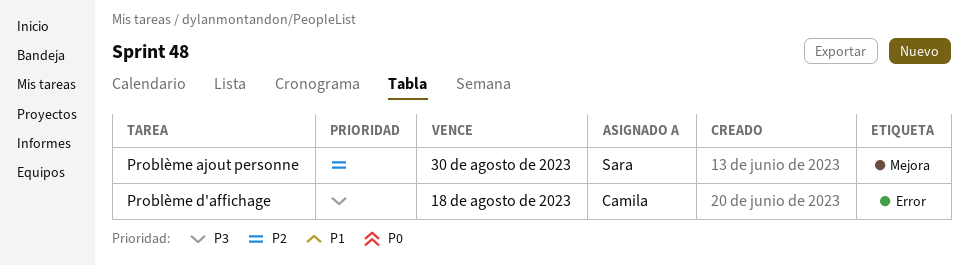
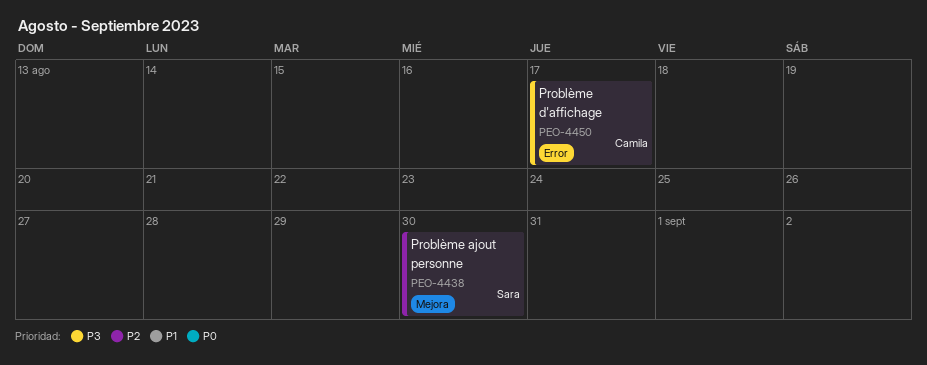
Problème d'affichage, due: Aug 18 -> Aug 17

